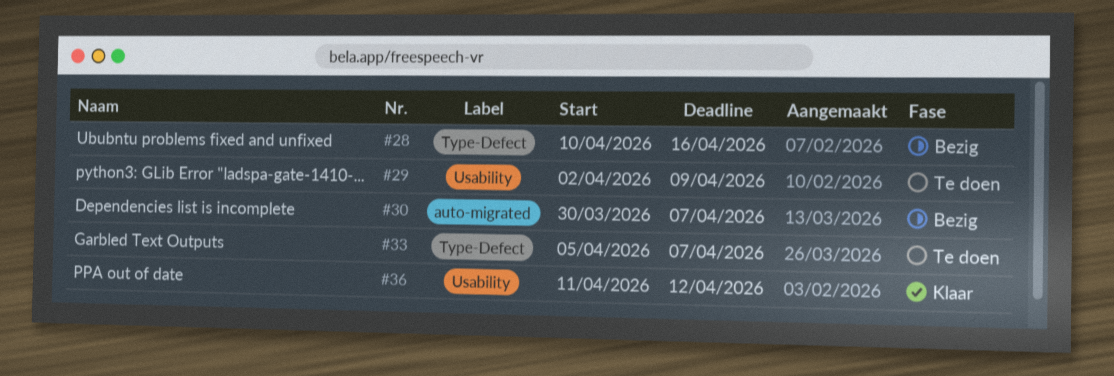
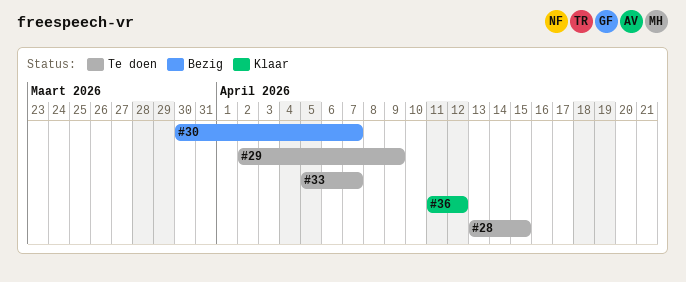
#28, status: Bezig -> Te doen
#28, start: Apr 10 -> Apr 13
#28, due: Apr 16 -> Apr 15

